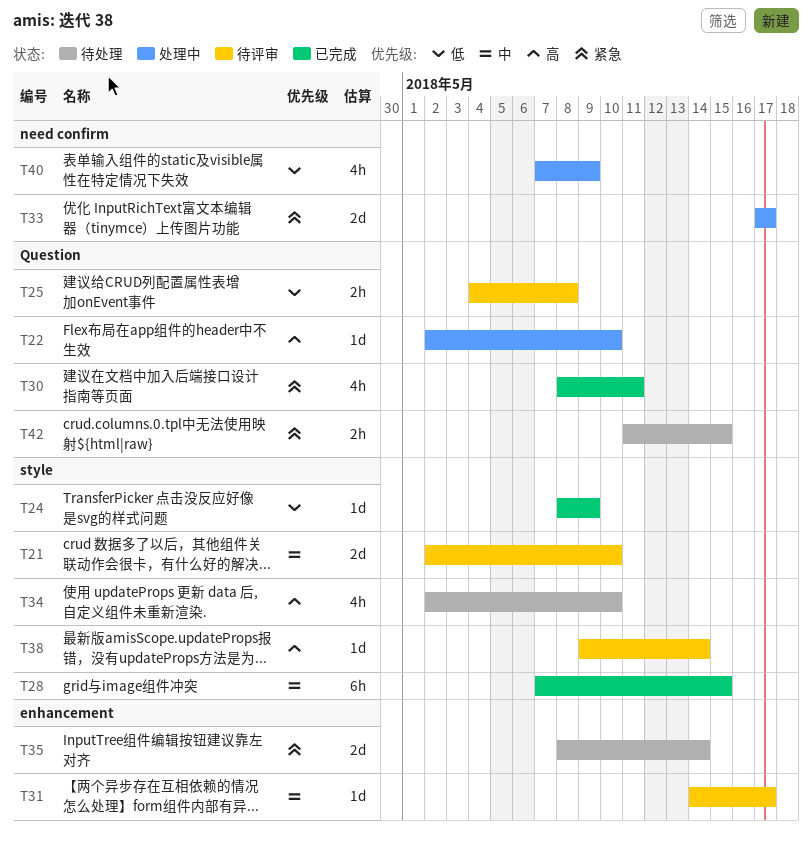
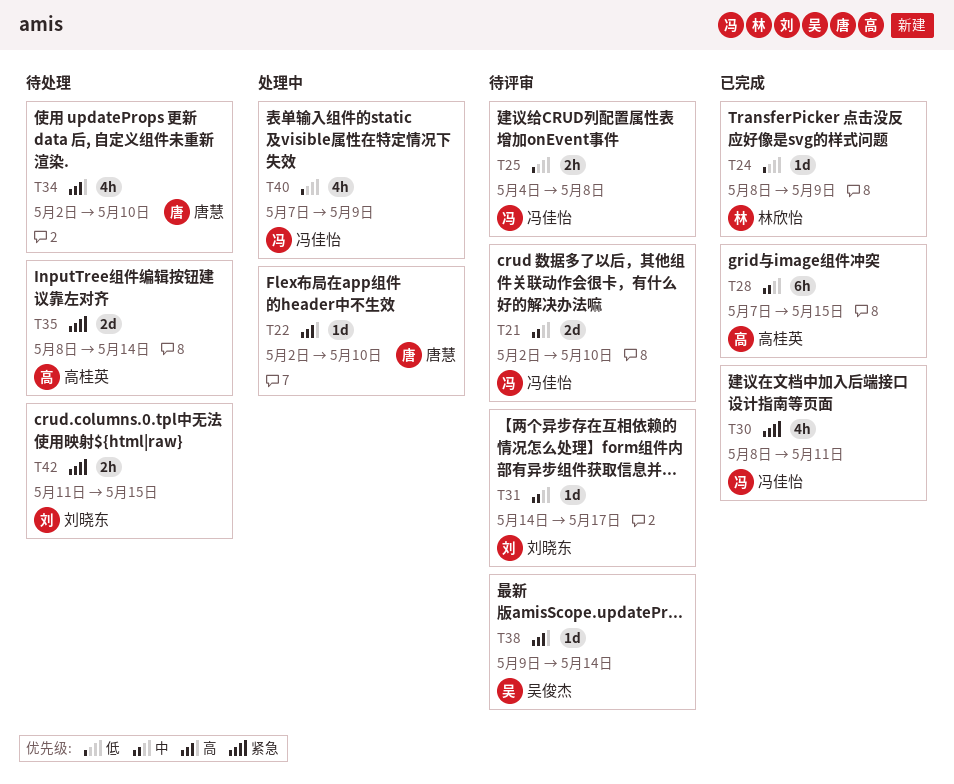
T33: present -> none

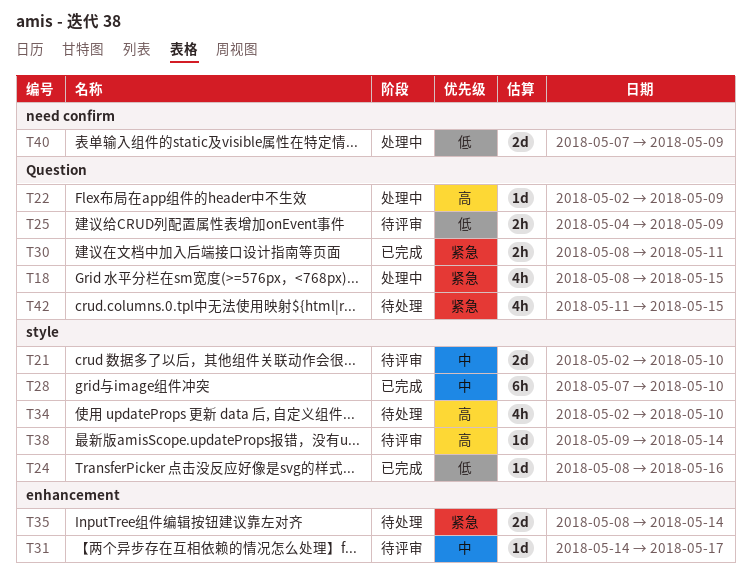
T18: none -> present
T22, due: May 10 -> May 9
T24, due: May 9 -> May 16
T25, due: May 8 -> May 9
T28, due: May 15 -> May 10
T30, estimate: 4h -> 2h
T40, estimate: 4h -> 2d
T42, estimate: 2h -> 4h

